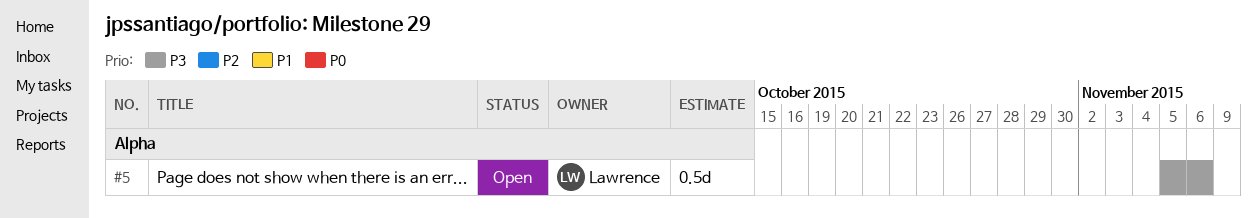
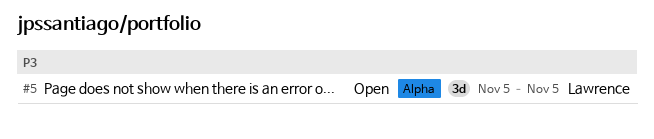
#5, estimate: 0.5d -> 3d
#5, due: Nov 6 -> Nov 5

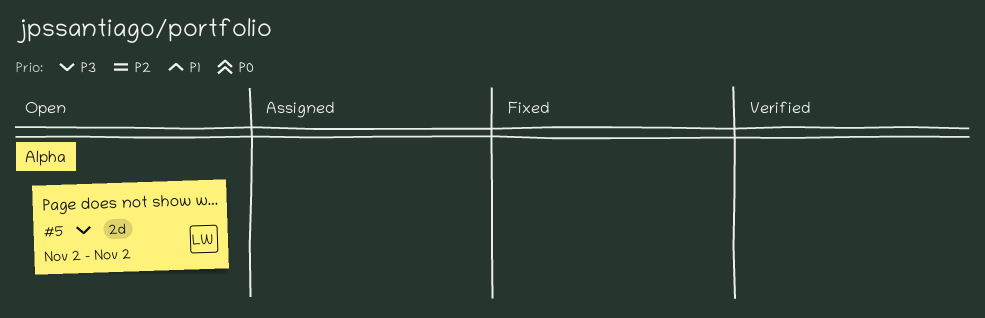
#5, estimate: 3d -> 2d
#5, start: Nov 5 -> Nov 2
#5, due: Nov 5 -> Nov 2

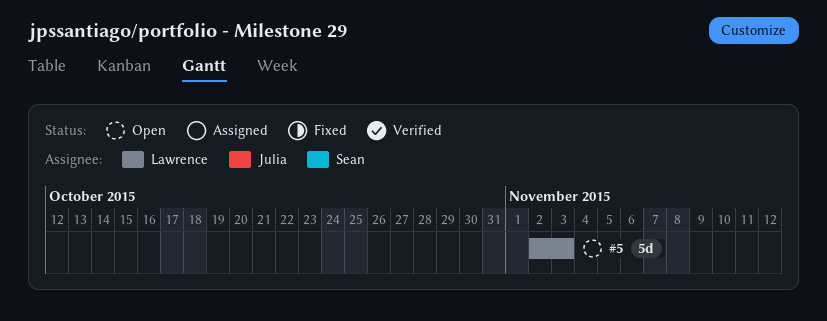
#5, estimate: 2d -> 5d
#5, due: Nov 2 -> Nov 3

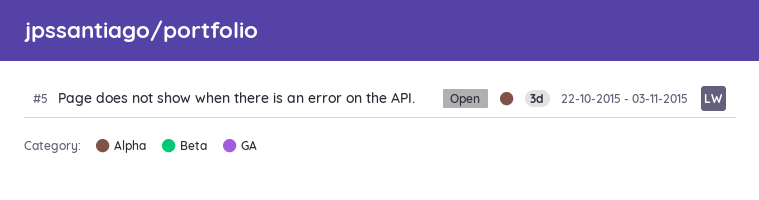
#5, estimate: 5d -> 3d
#5, start: Nov 2 -> Oct 22

